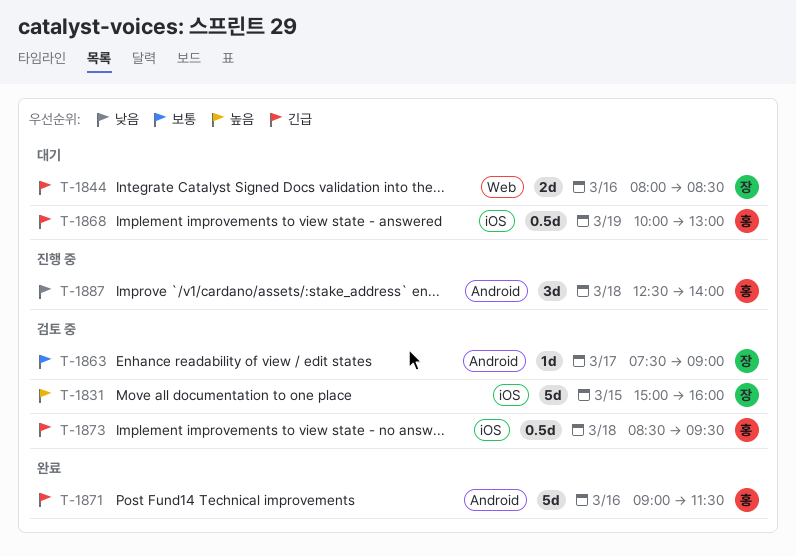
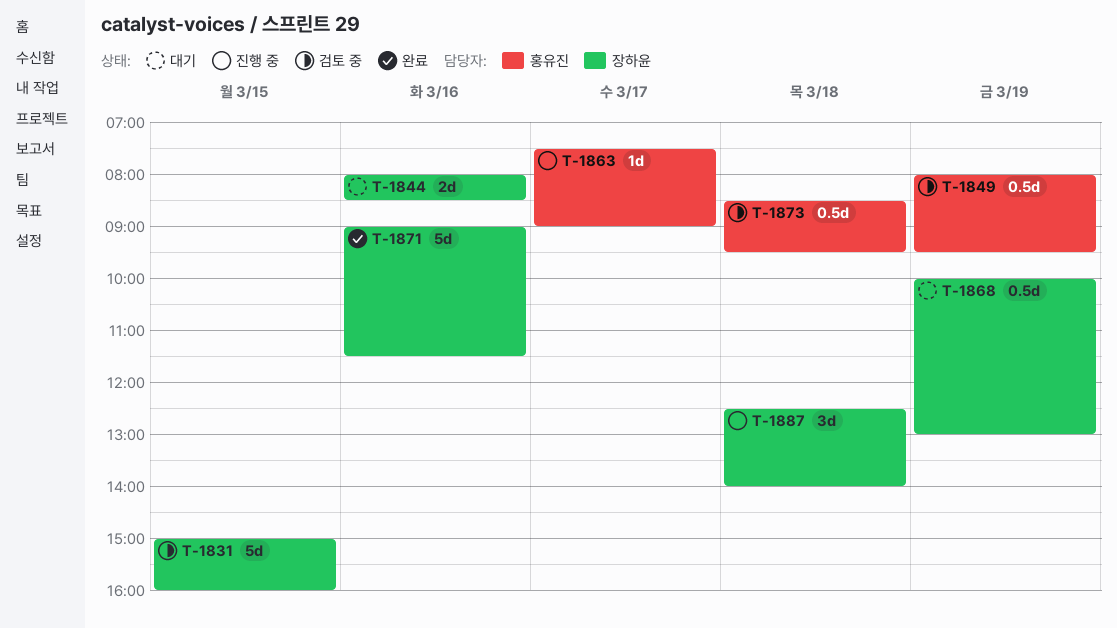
T-1849: none -> present
T-1863, status: 검토 중 -> 진행 중
T-1863, owner: 장하윤 -> 홍유진
T-1868, owner: 홍유진 -> 장하윤
T-1871, owner: 홍유진 -> 장하윤
T-1887, owner: 홍유진 -> 장하윤

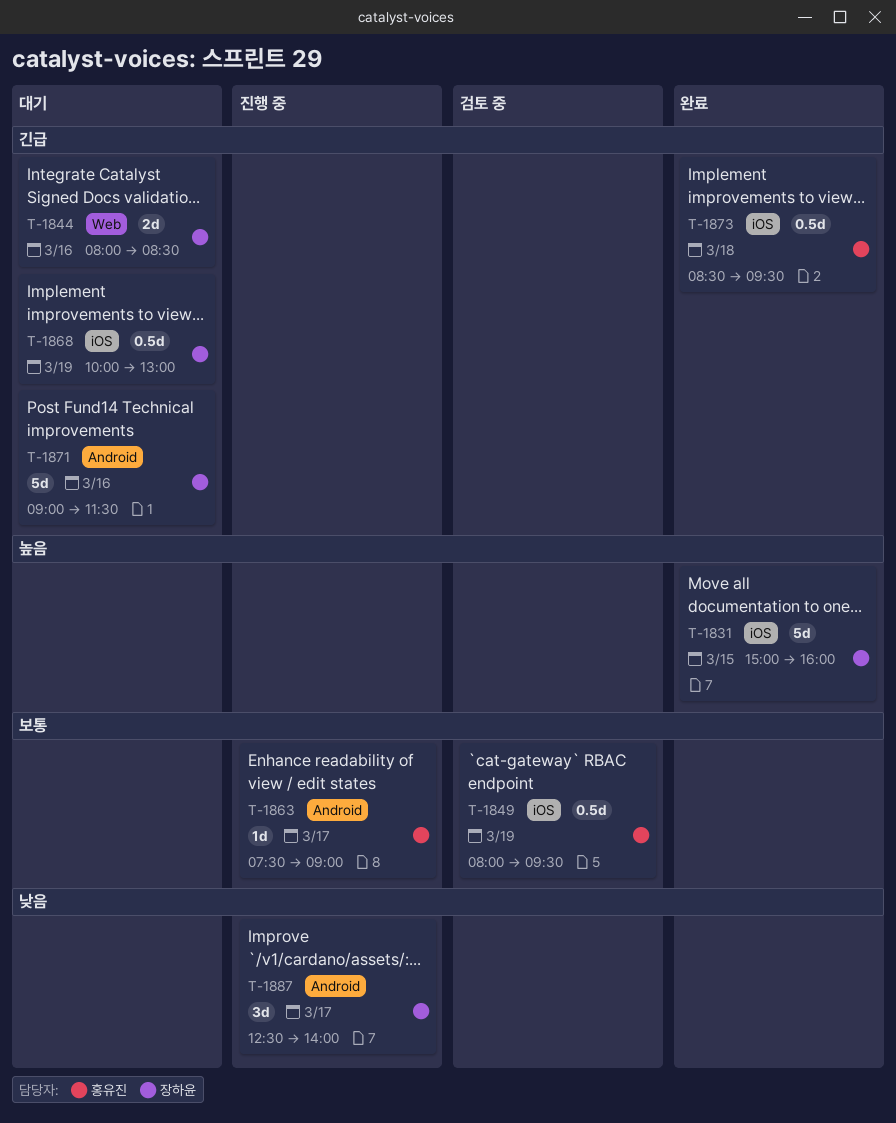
T-1831, status: 검토 중 -> 완료
T-1871, status: 완료 -> 대기
T-1873, status: 검토 중 -> 완료
T-1887, day: Mar 18 -> Mar 17

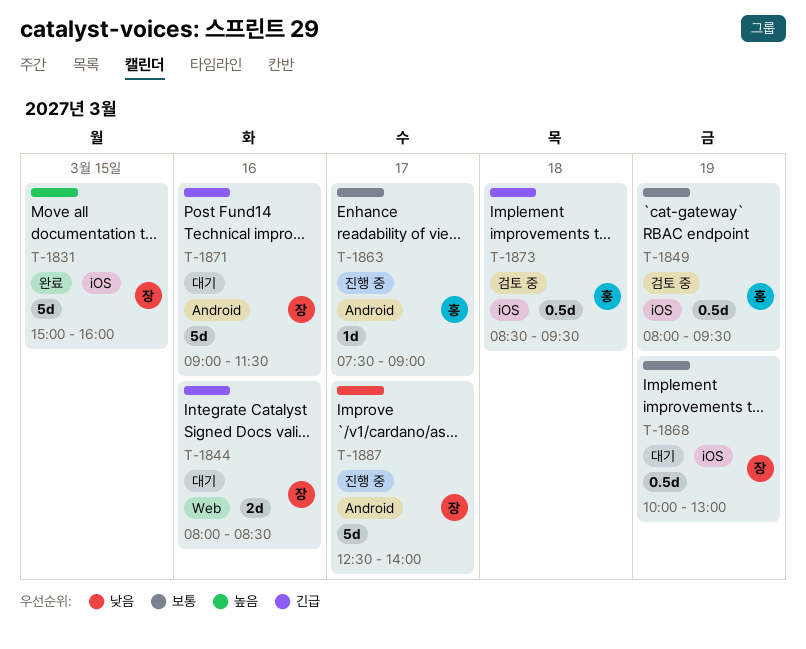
T-1868, priority: 긴급 -> 보통
T-1873, status: 완료 -> 검토 중
T-1887, estimate: 3d -> 5d

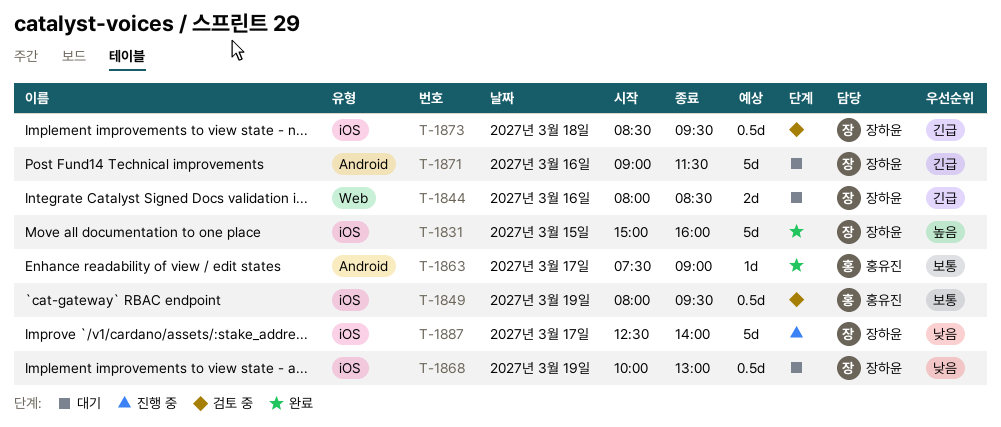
T-1863, status: 진행 중 -> 완료
T-1868, priority: 보통 -> 낮음
T-1873, owner: 홍유진 -> 장하윤
T-1887, label: Android -> iOS

